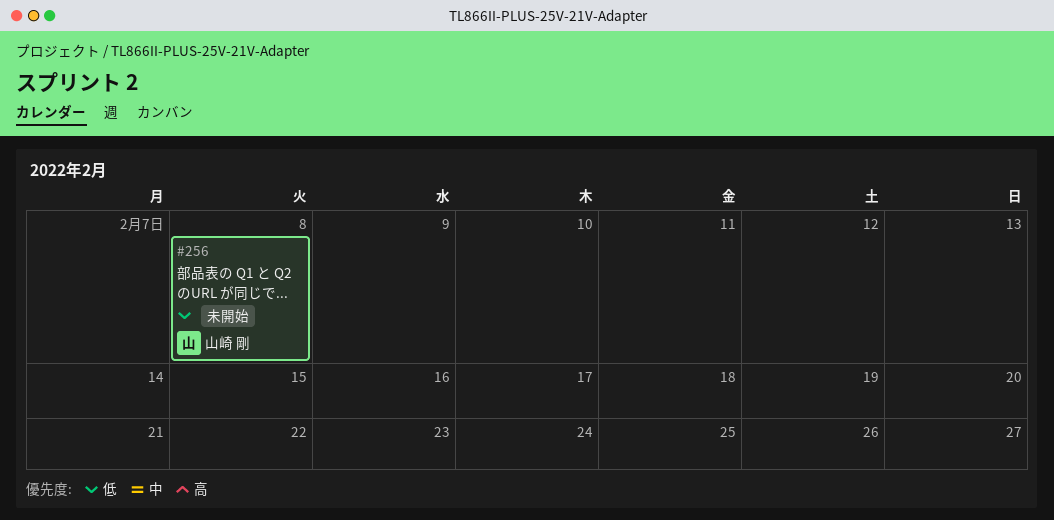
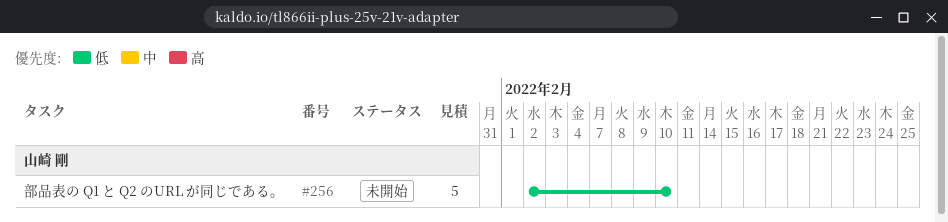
#256, due: Feb 8 -> Feb 10

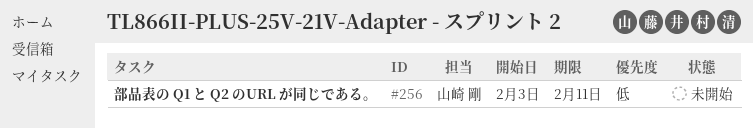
#256, start: Feb 2 -> Feb 3
#256, due: Feb 10 -> Feb 11

